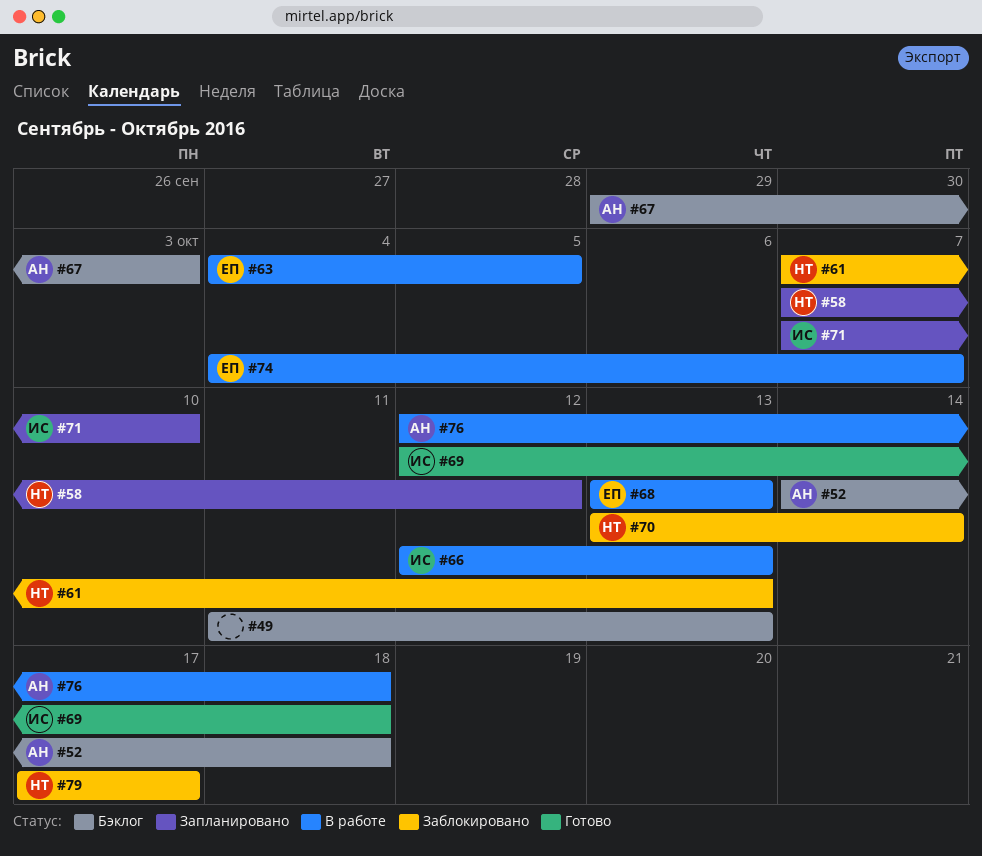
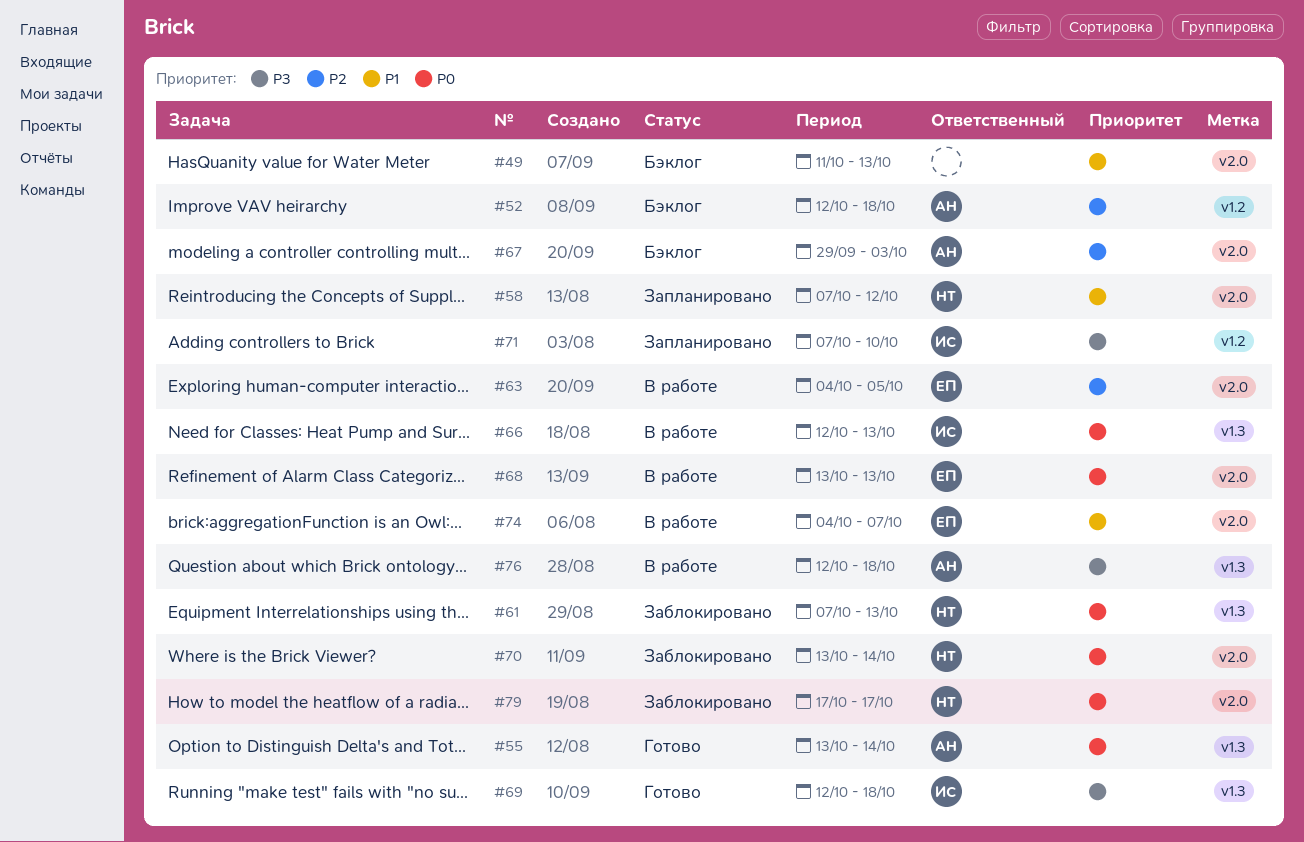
#52, start: Oct 14 -> Oct 12
#55: none -> present

